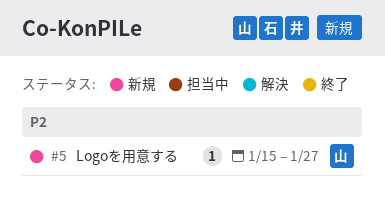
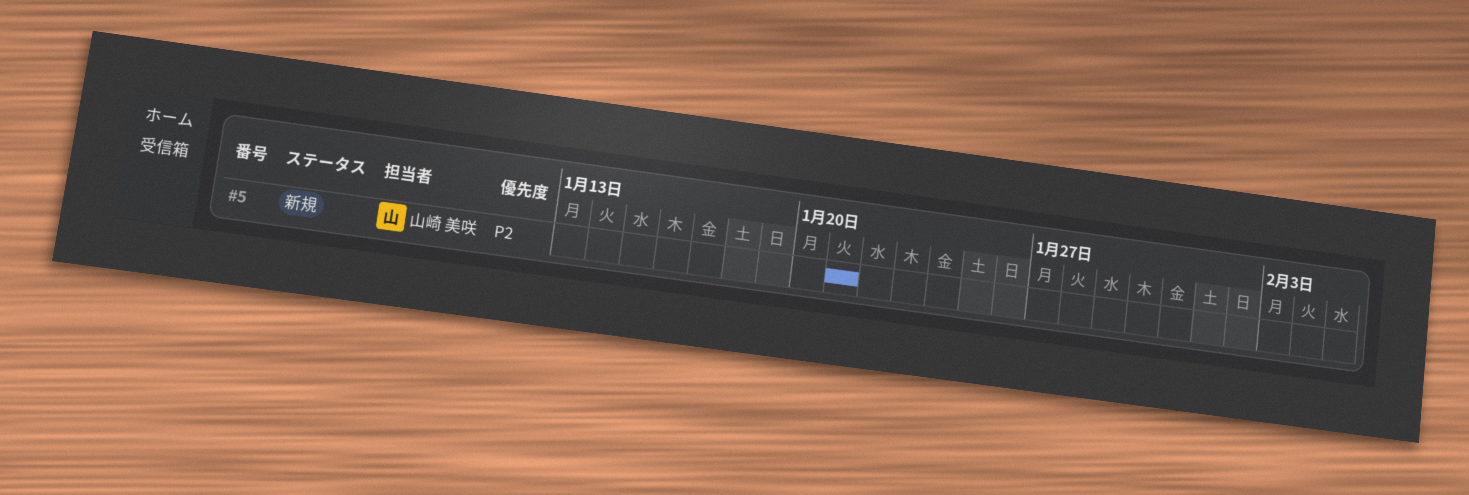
#5, start: Jan 15 -> Jan 21
#5, due: Jan 27 -> Jan 21

